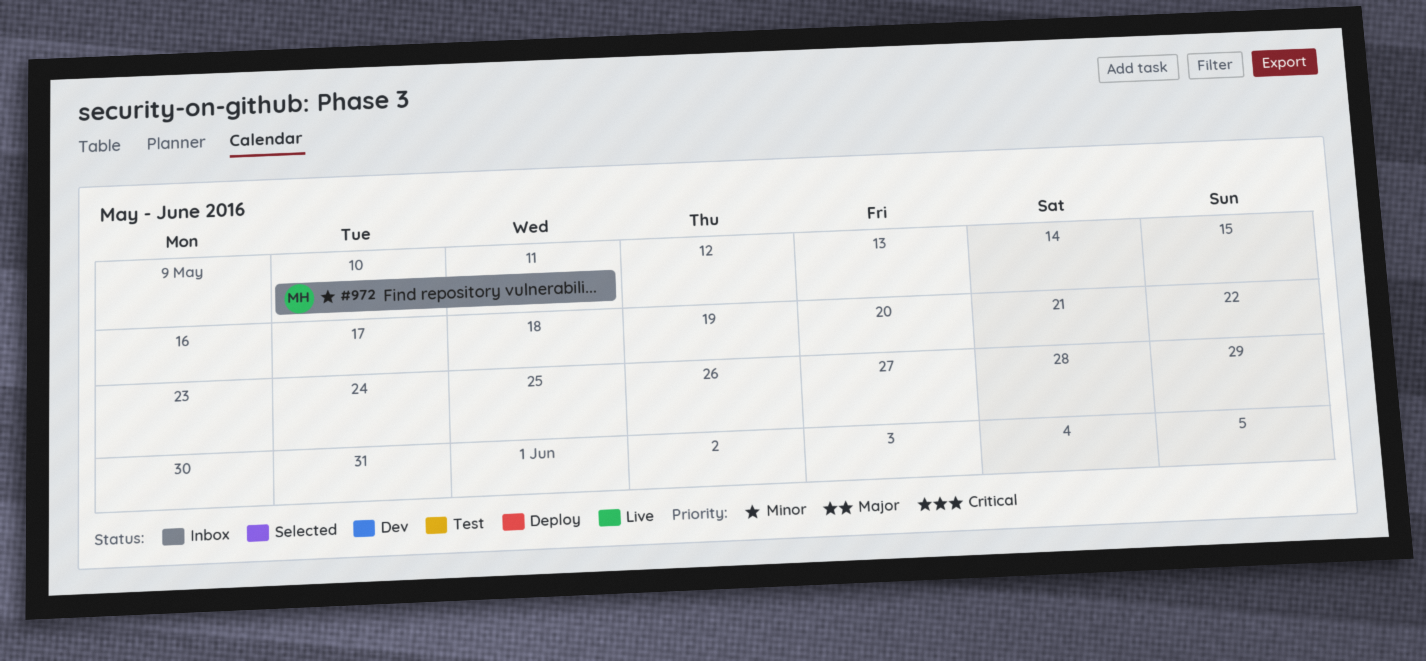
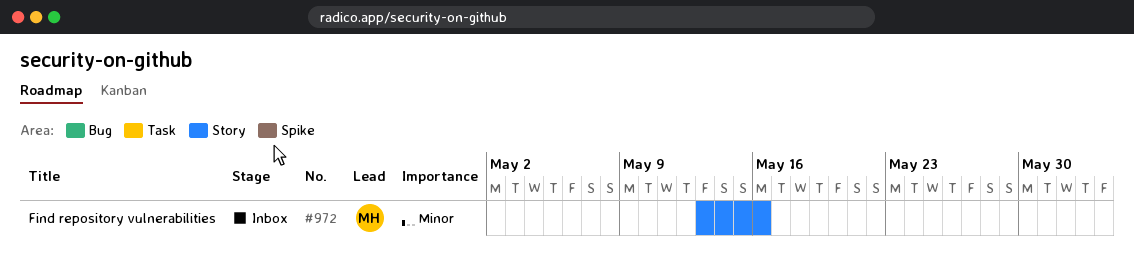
#972, start: May 10 -> May 13
#972, due: May 11 -> May 16

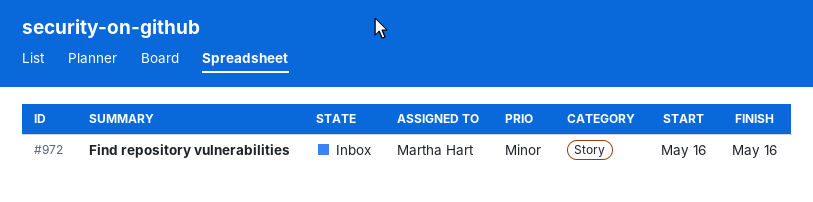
#972, start: May 13 -> May 16

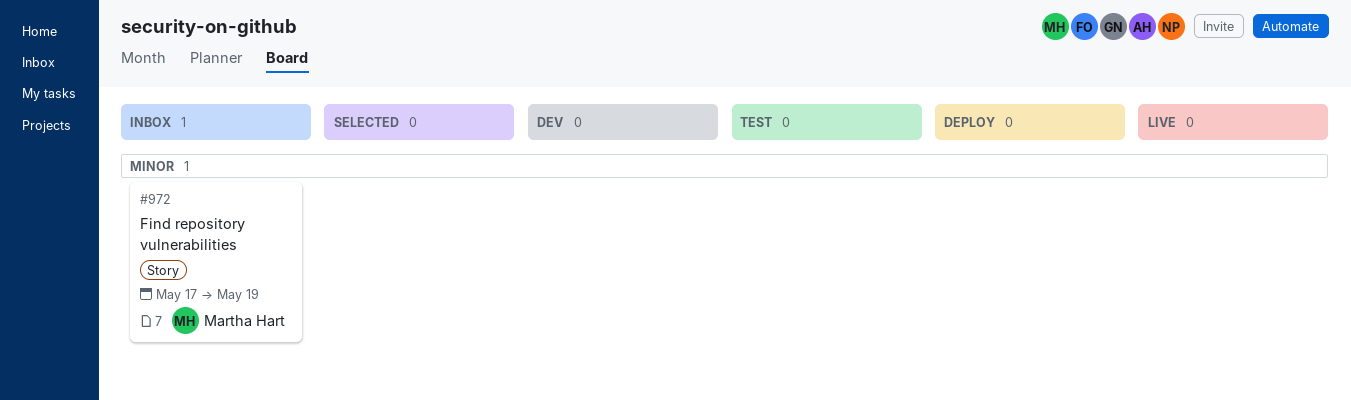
#972, start: May 16 -> May 17
#972, due: May 16 -> May 19

